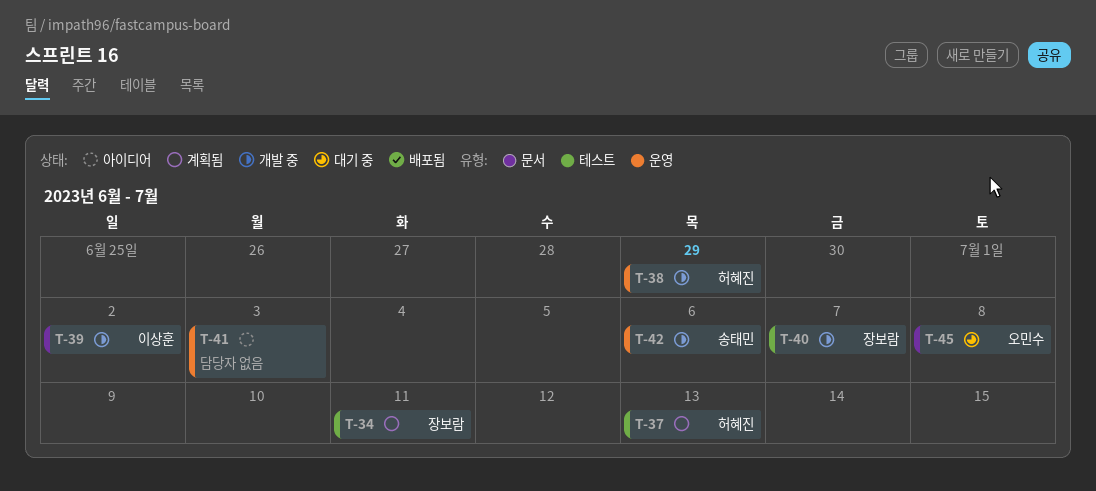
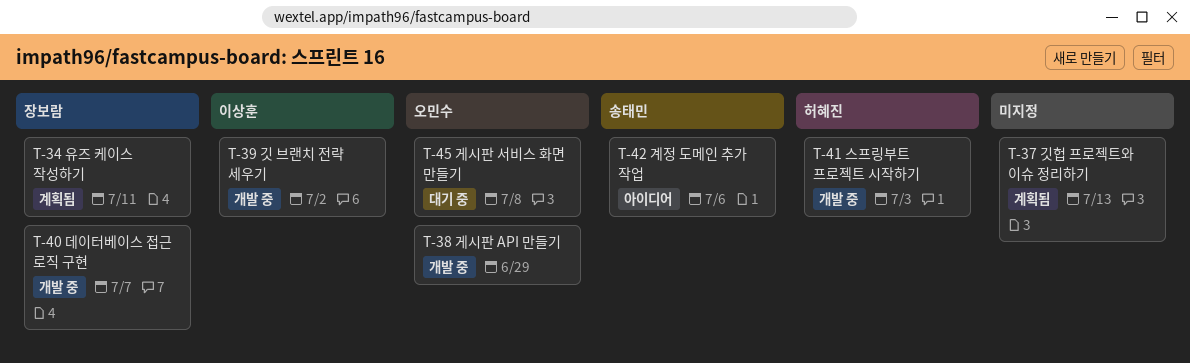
T-37, owner: 허혜진 -> none
T-38, owner: 허혜진 -> 오민수
T-41, status: 아이디어 -> 개발 중
T-41, owner: none -> 허혜진
T-42, status: 개발 중 -> 아이디어

